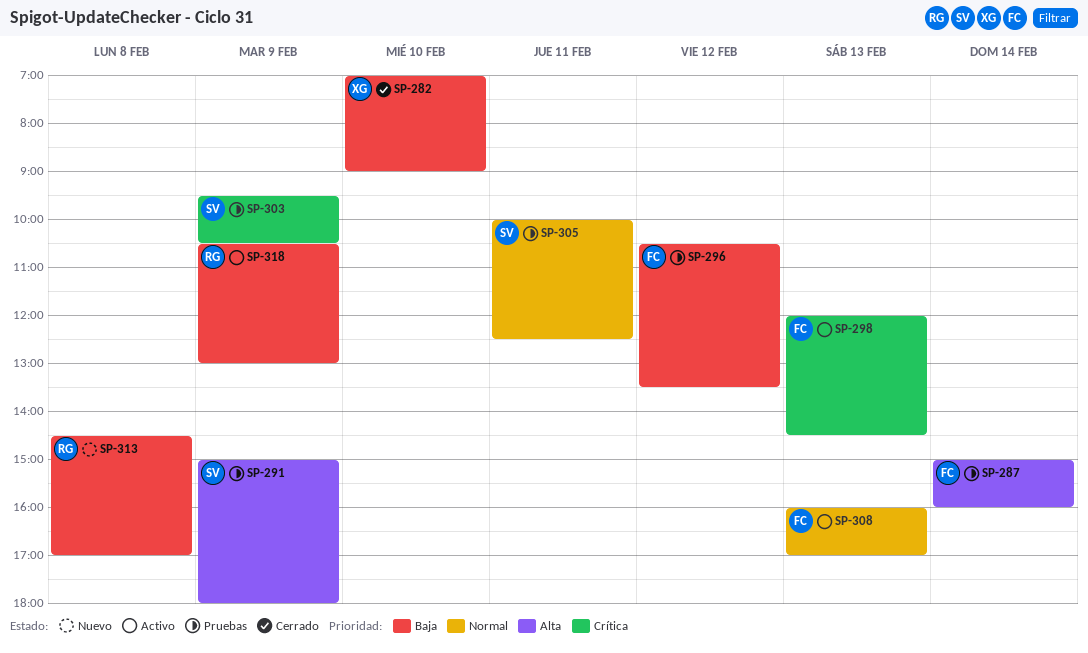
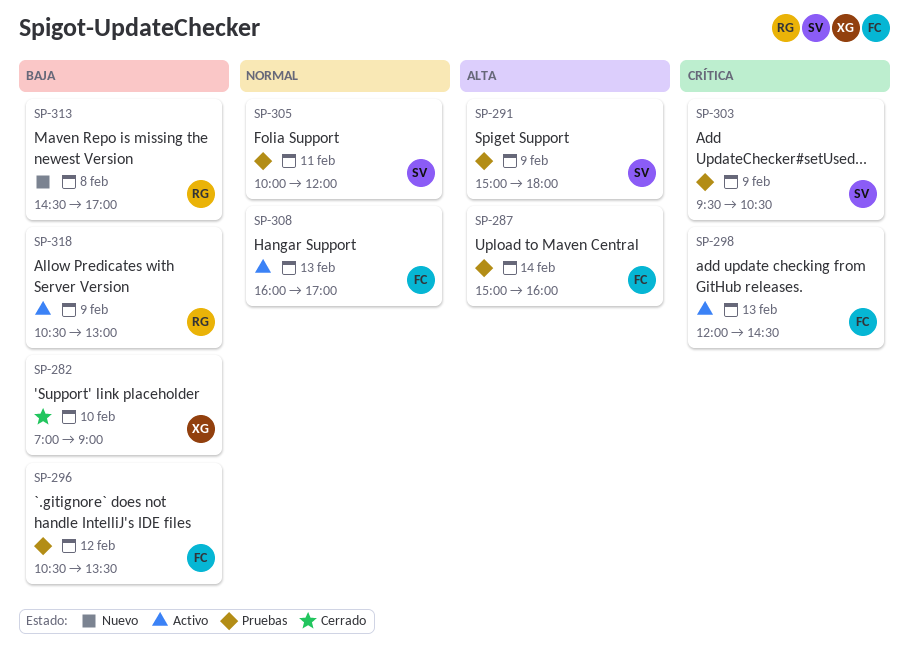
SP-305, ends: 12:30 -> 12:00

